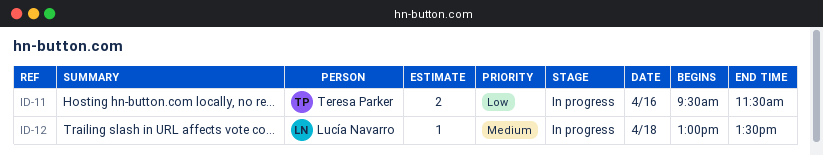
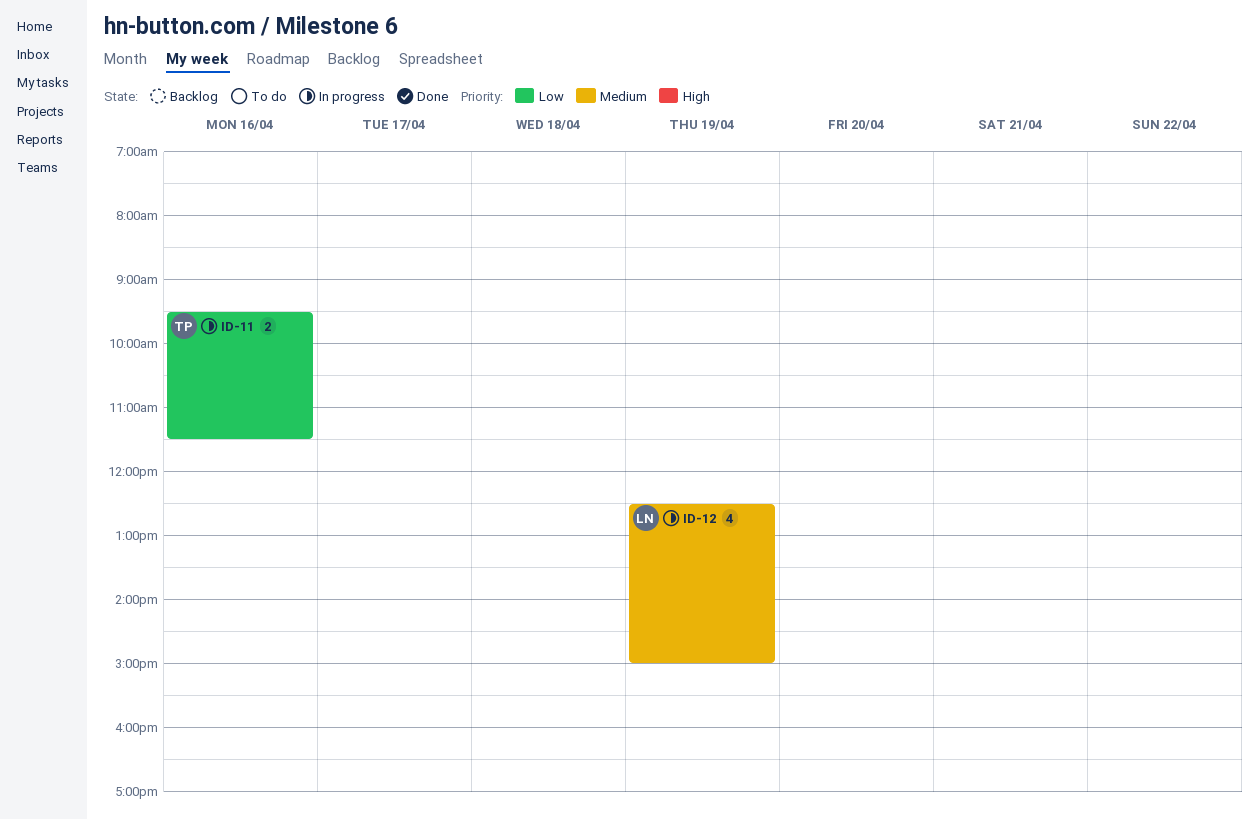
ID-12, estimate: 1 -> 4
ID-12, day: Apr 18 -> Apr 19
ID-12, begins: 13:00 -> 12:30
ID-12, ends: 13:30 -> 15:00

